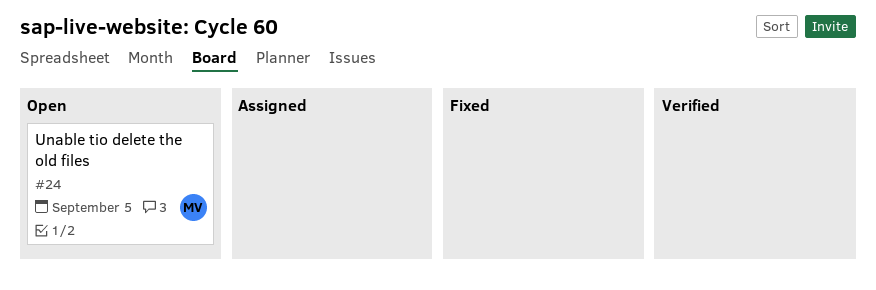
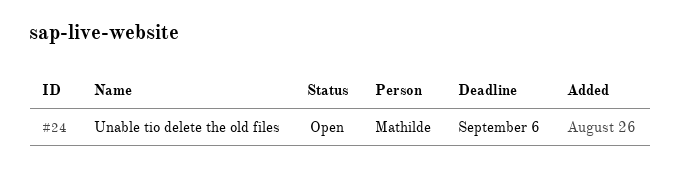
#24, due: Sep 5 -> Sep 6

